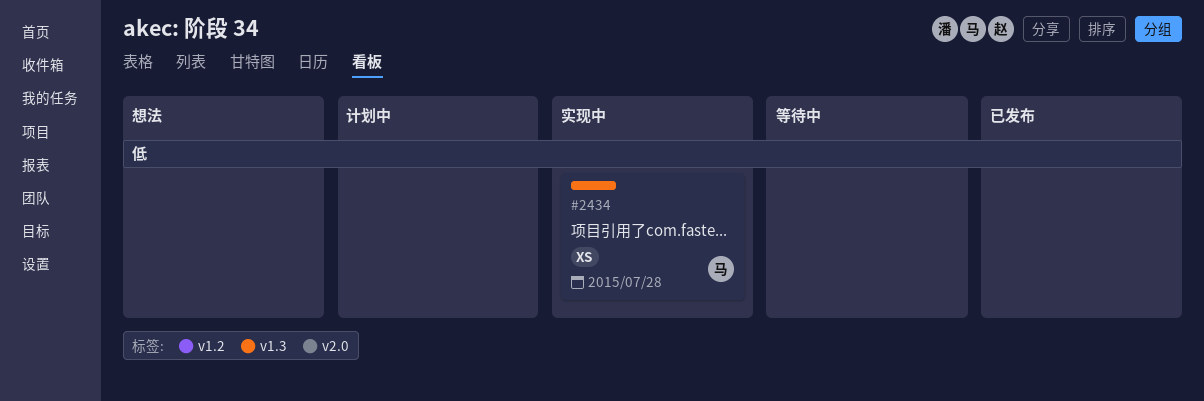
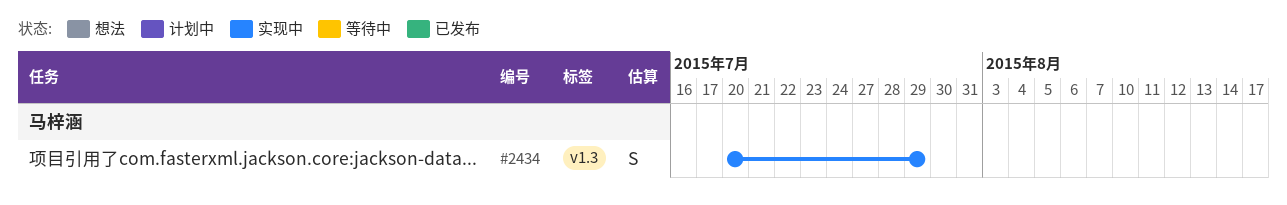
#2434, estimate: XS -> S
#2434, due: Jul 28 -> Jul 29

